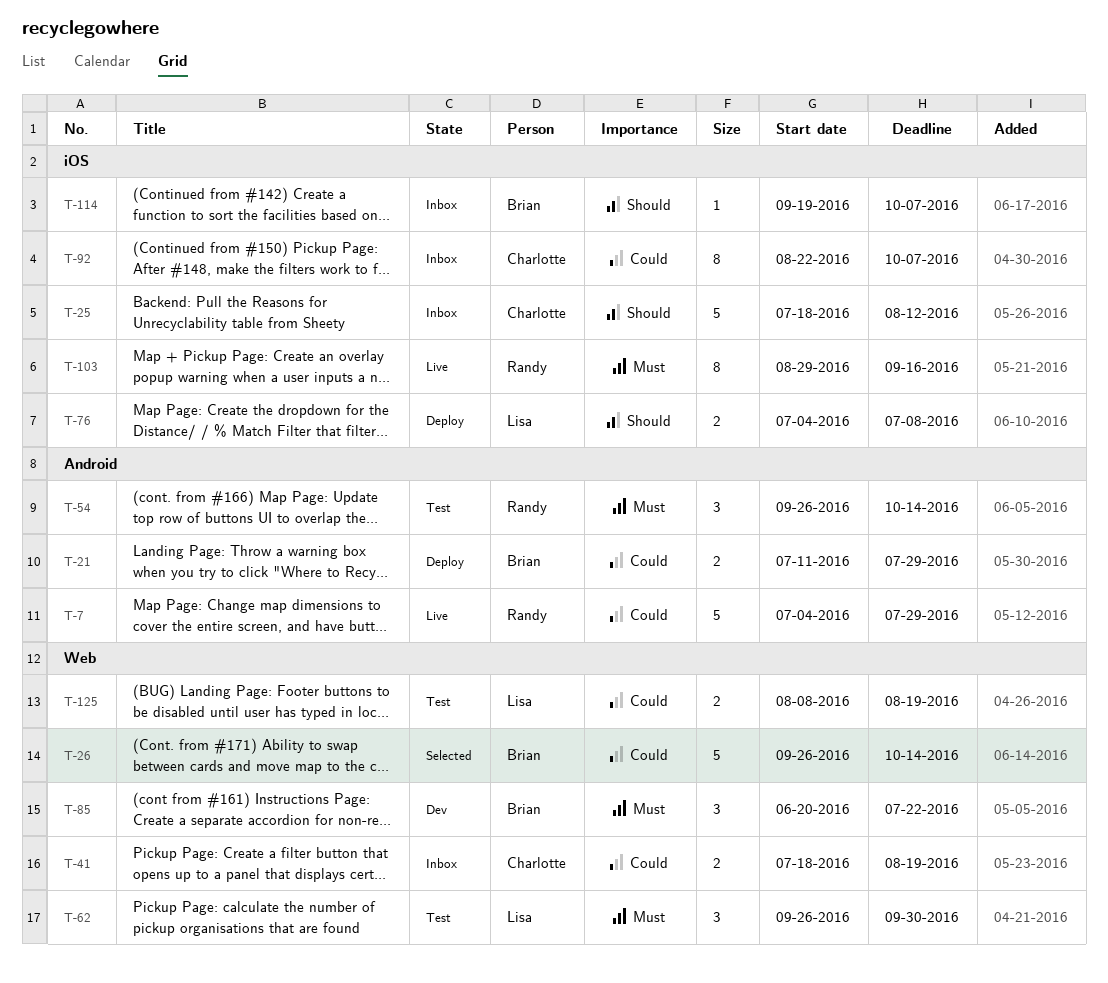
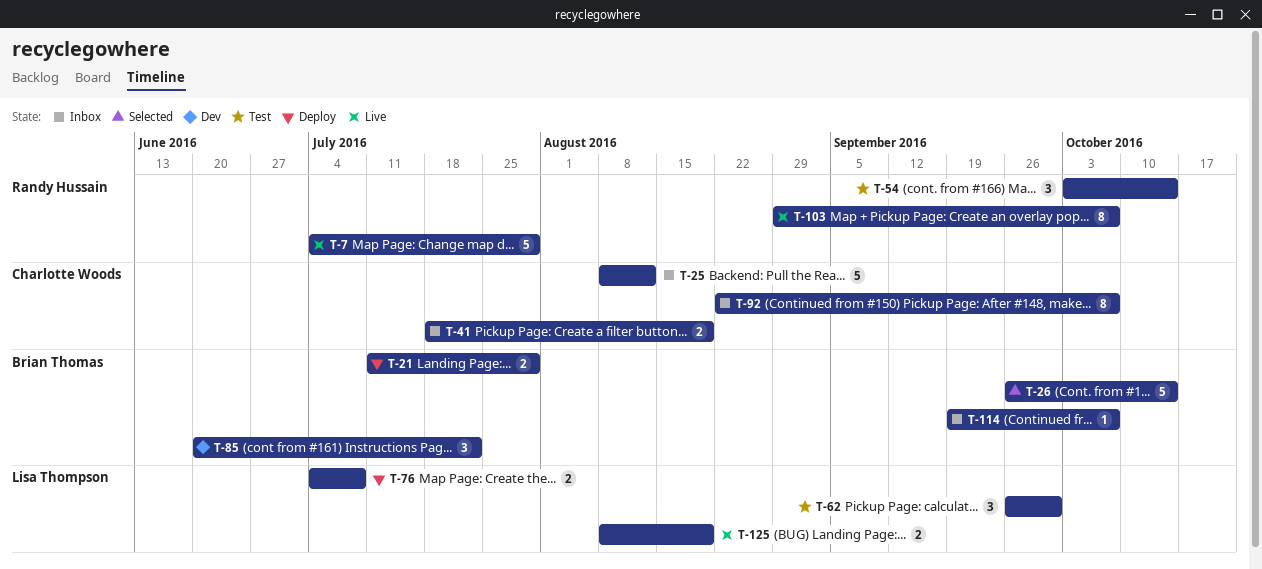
T-25, start: Jul 18 -> Aug 8
T-54, start: Sep 26 -> Oct 3
T-103, due: Sep 16 -> Oct 7
T-125, status: Test -> Live

